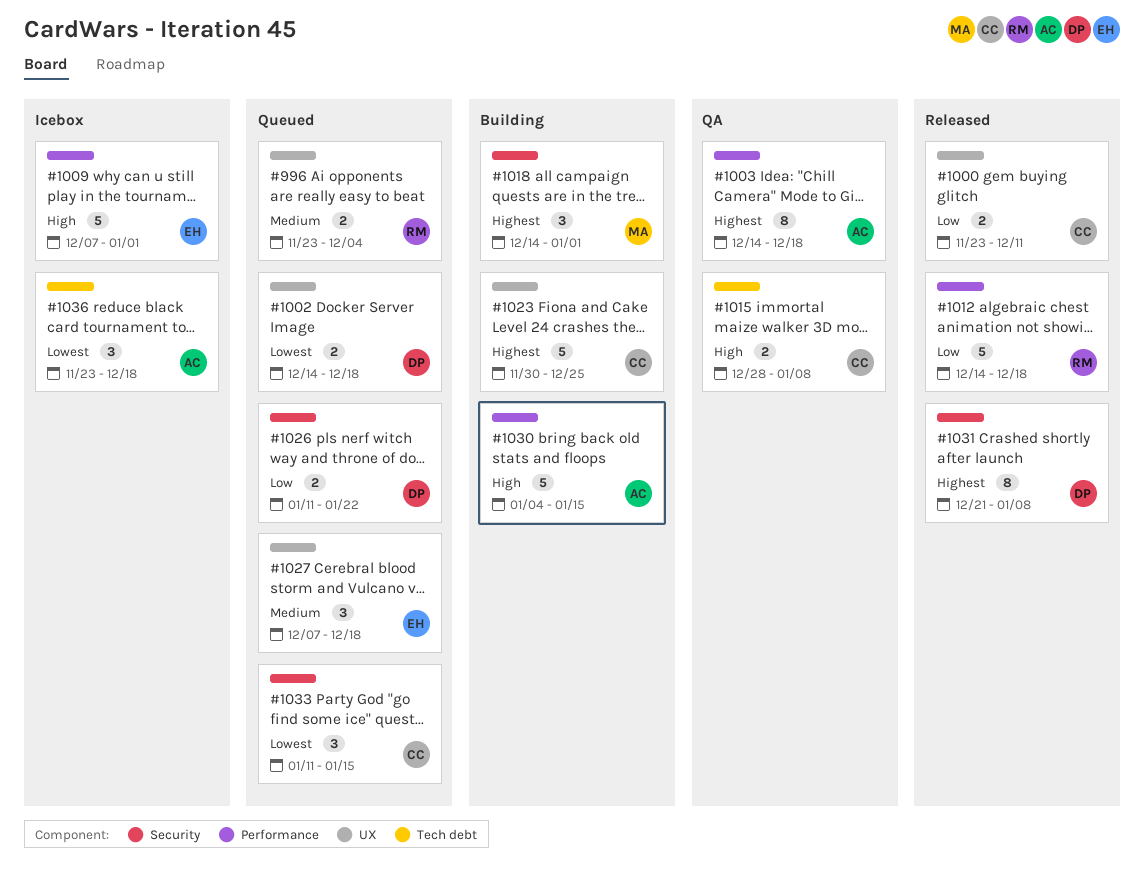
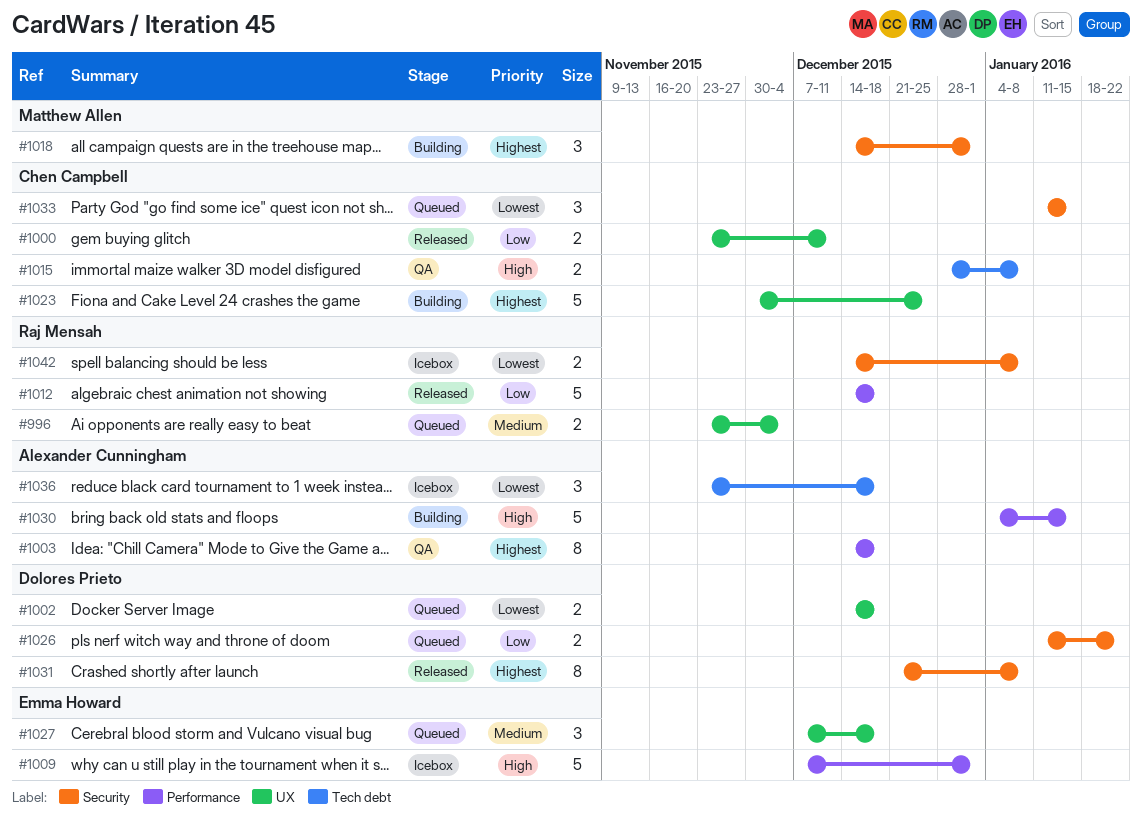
#1042: none -> present

